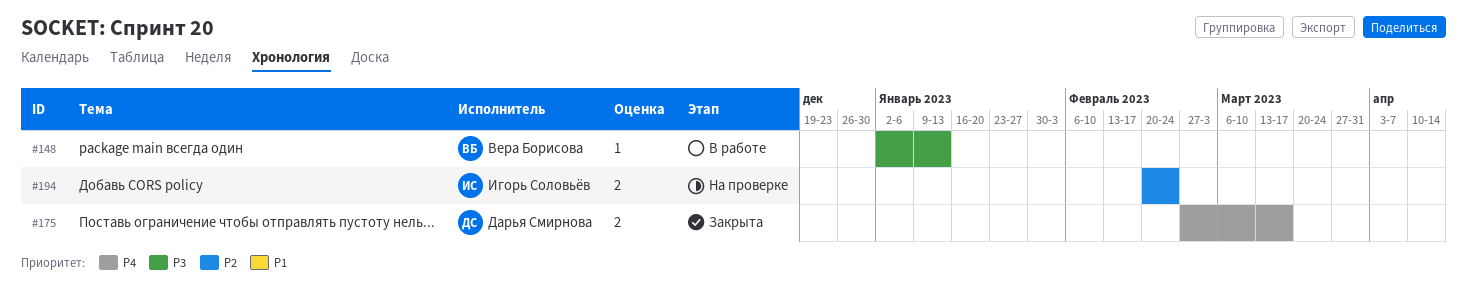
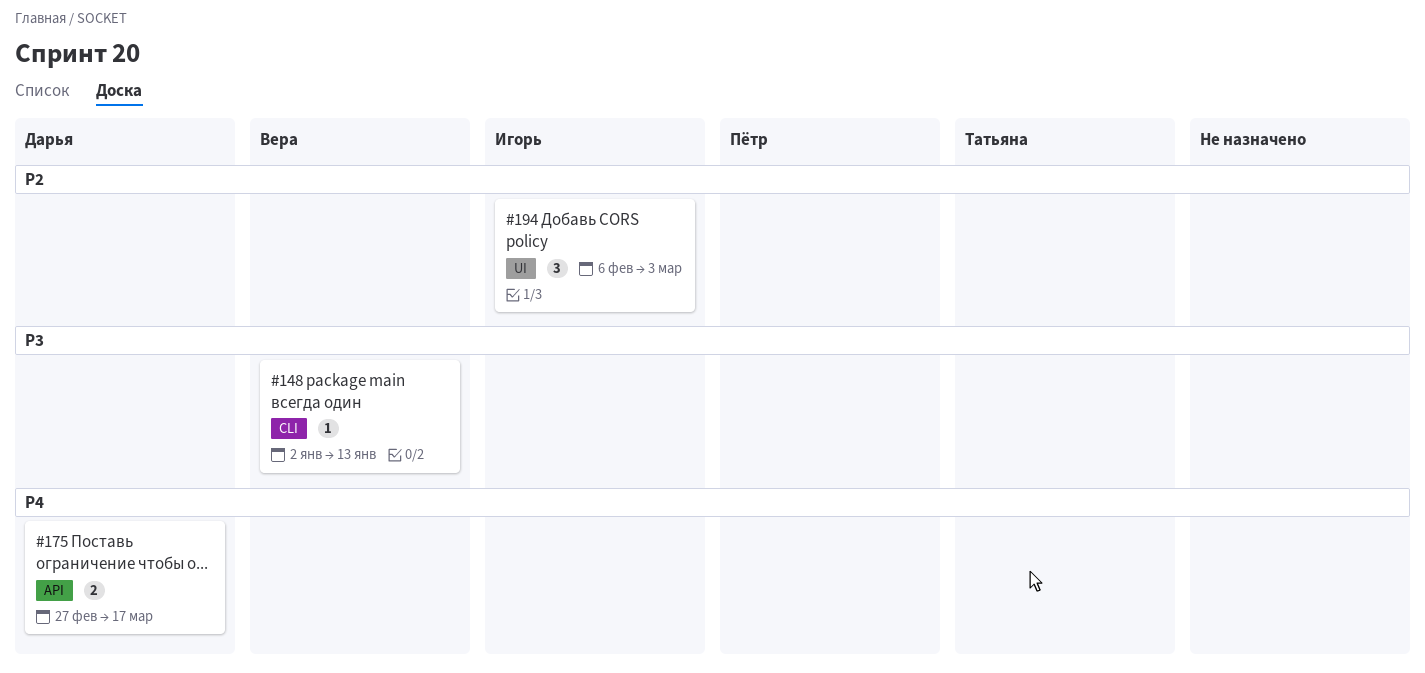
#194, estimate: 2 -> 3
#194, start: Feb 20 -> Feb 6
#194, due: Feb 24 -> Mar 3

